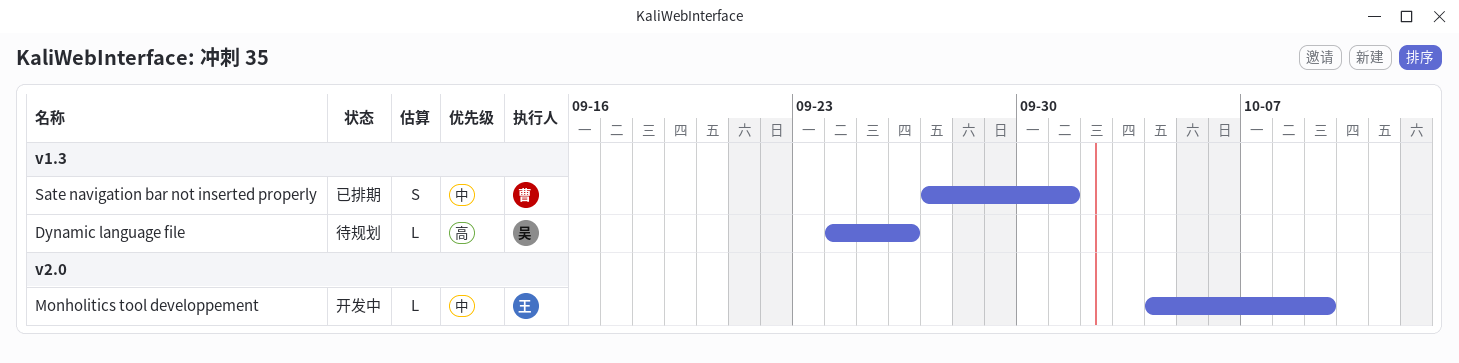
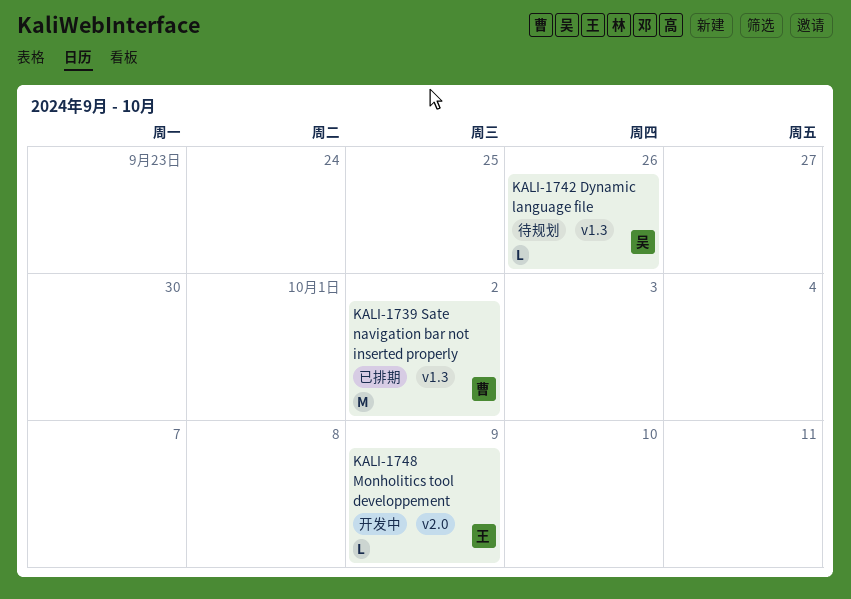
Sate navigation bar not inserted properly, estimate: S -> M
Sate navigation bar not inserted properly, due: Oct 1 -> Oct 2

